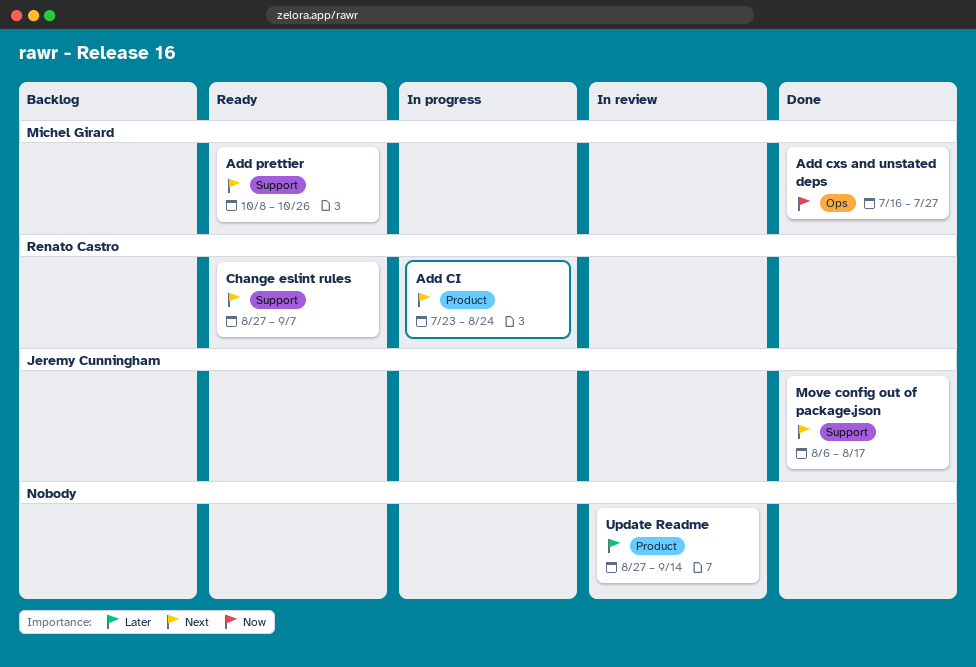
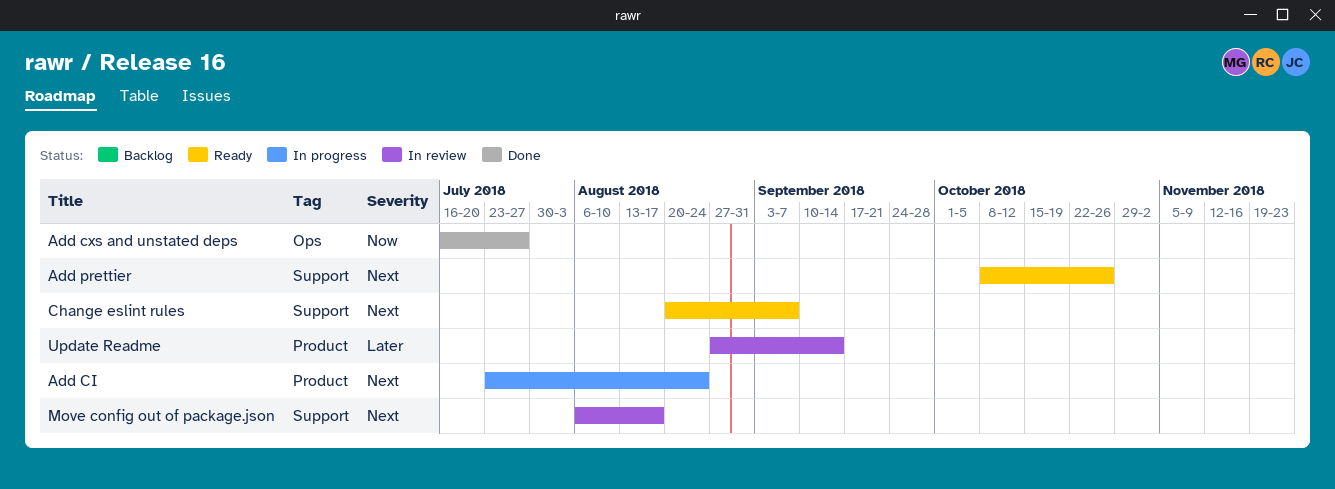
Change eslint rules, start: Aug 27 -> Aug 20
Move config out of package.json, status: Done -> In review

